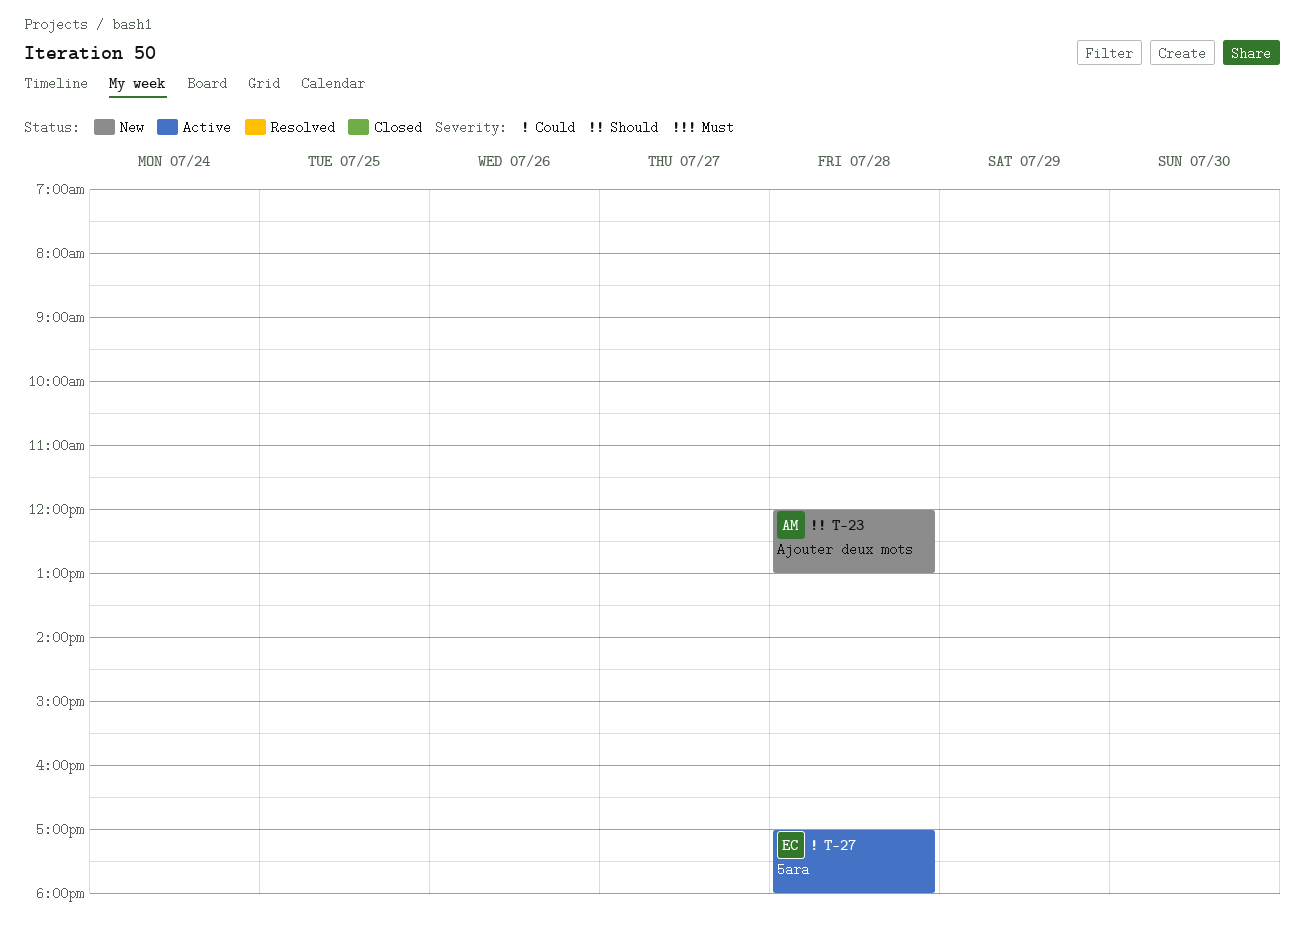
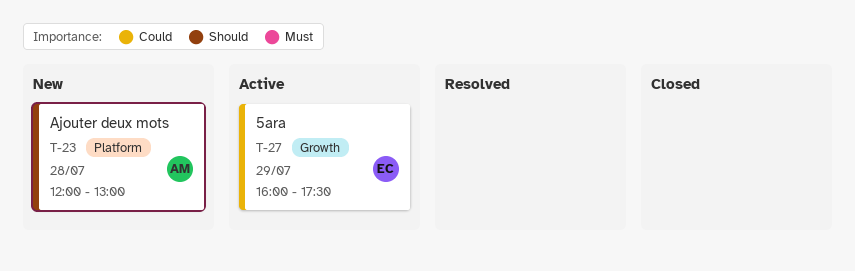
T-27, day: Jul 28 -> Jul 29
T-27, begins: 17:00 -> 16:00
T-27, ends: 18:00 -> 17:30

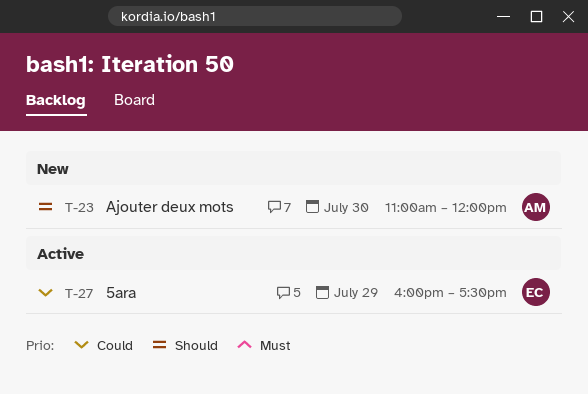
T-23, day: Jul 28 -> Jul 30
T-23, begins: 12:00 -> 11:00
T-23, ends: 13:00 -> 12:00

